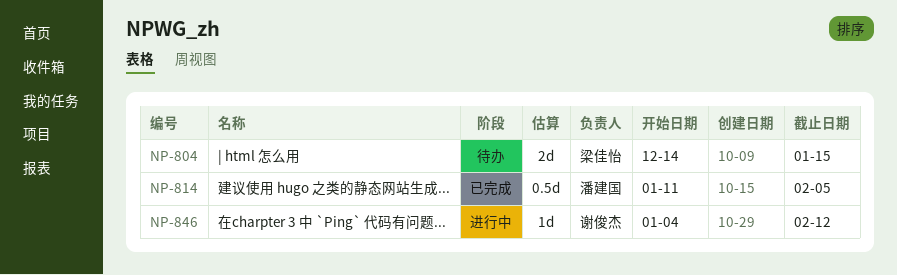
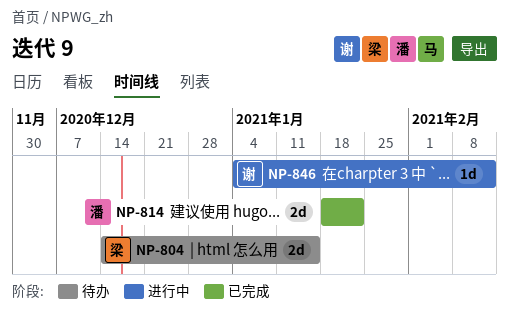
NP-814, estimate: 0.5d -> 2d
NP-814, start: Jan 11 -> Jan 18
NP-814, due: Feb 5 -> Jan 22

